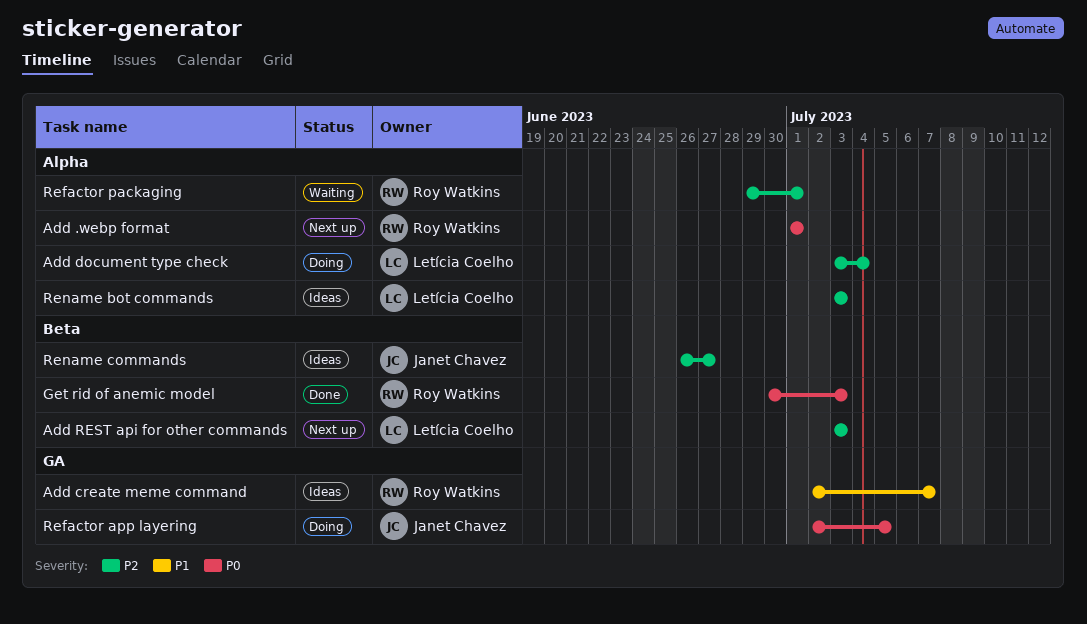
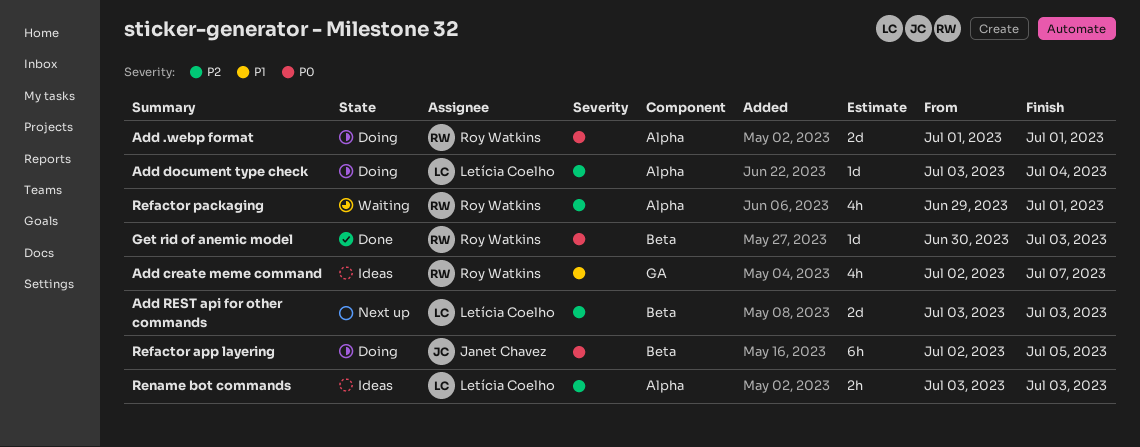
Add .webp format, status: Next up -> Doing
Refactor app layering, label: GA -> Beta
Rename commands: present -> none

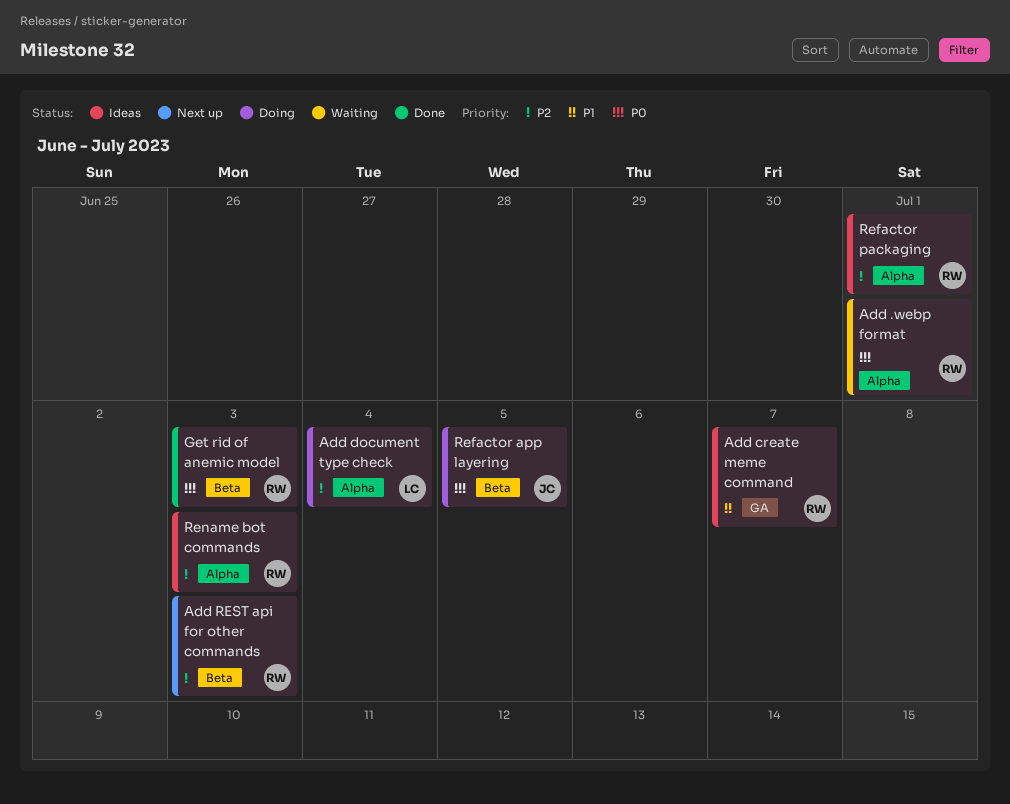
Add .webp format, status: Doing -> Waiting
Add REST api for other commands, owner: Letícia Coelho -> Roy Watkins
Refactor packaging, status: Waiting -> Ideas
Rename bot commands, owner: Letícia Coelho -> Roy Watkins

